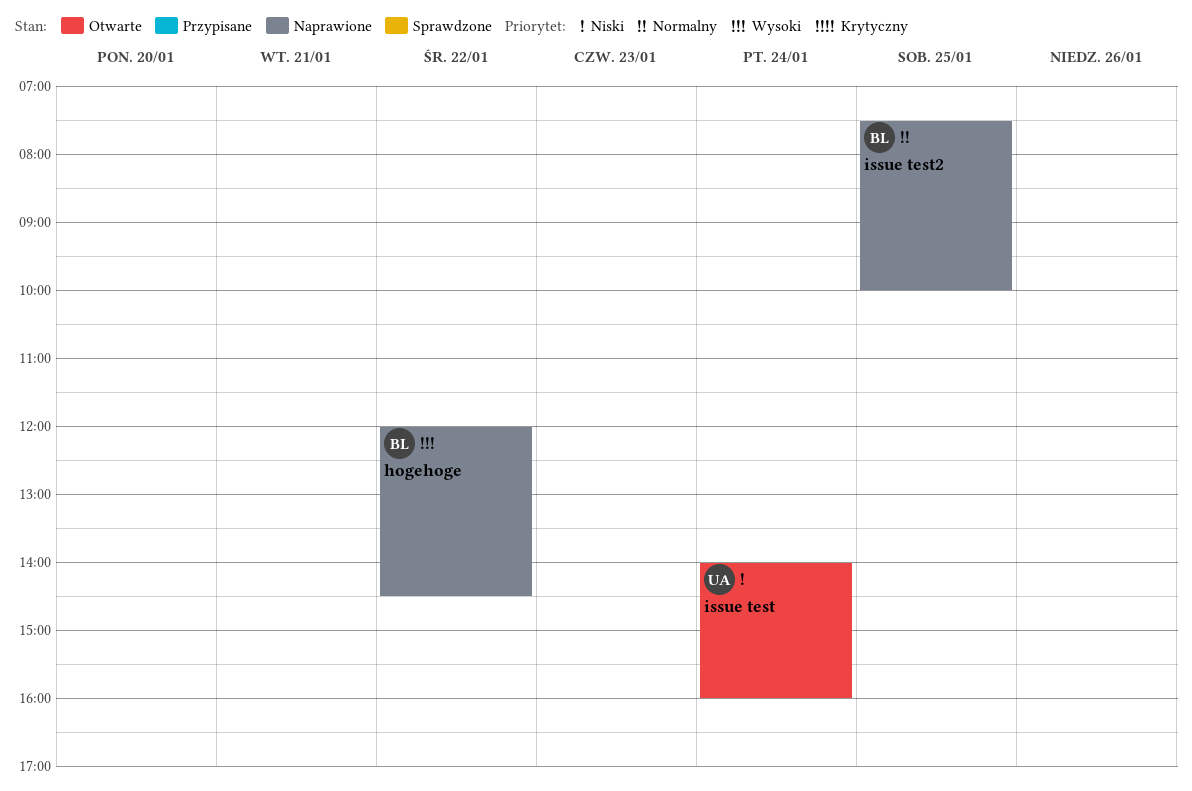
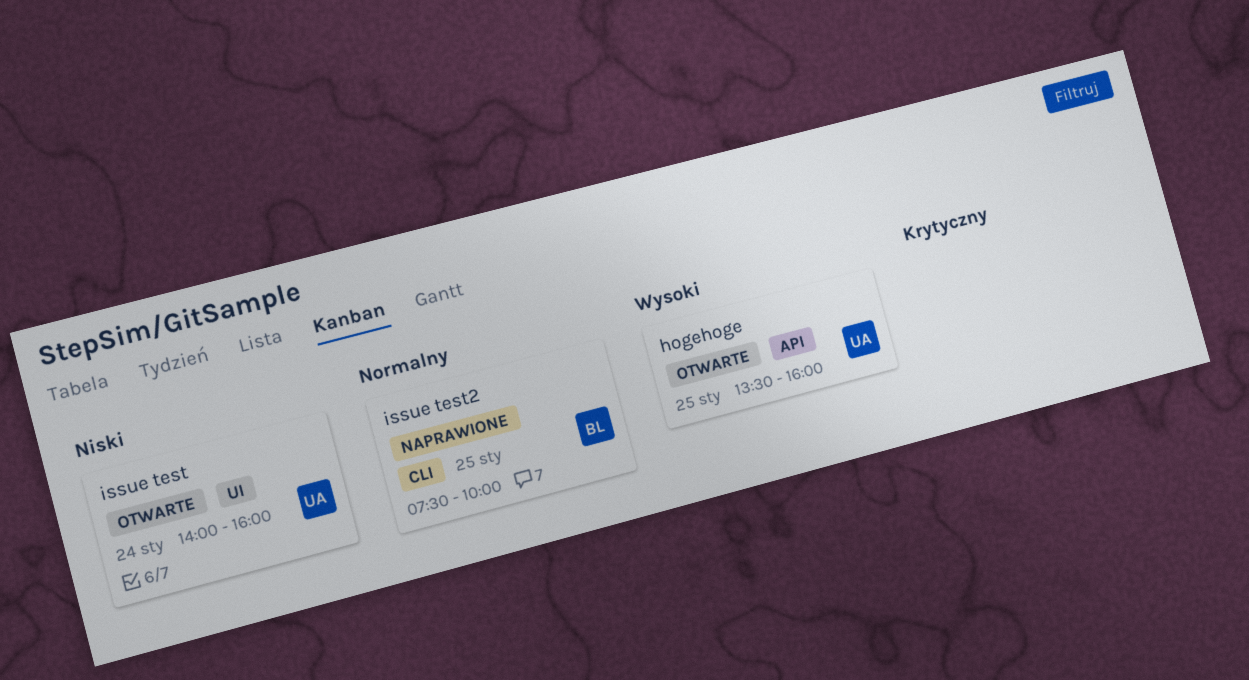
hogehoge, status: Naprawione -> Otwarte
hogehoge, owner: BL -> UA
hogehoge, day: Jan 22 -> Jan 25
hogehoge, begins: 12:00 -> 13:30
hogehoge, ends: 14:30 -> 16:00

